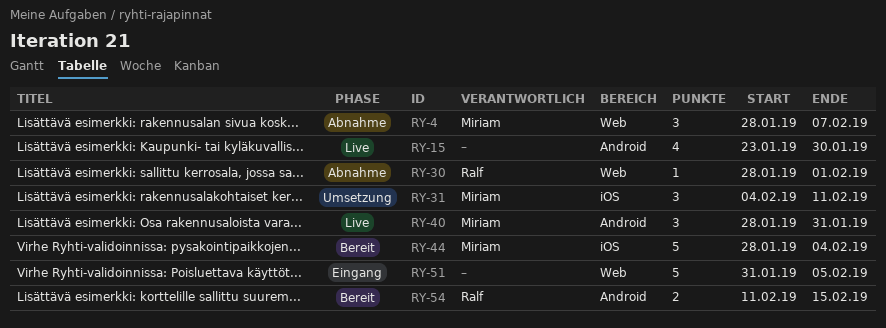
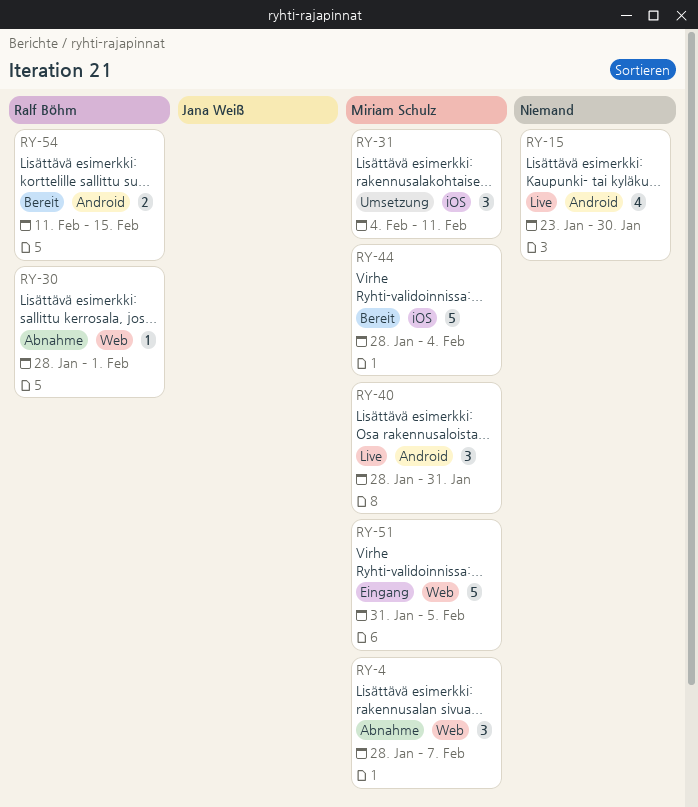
RY-51, owner: none -> Miriam Schulz

